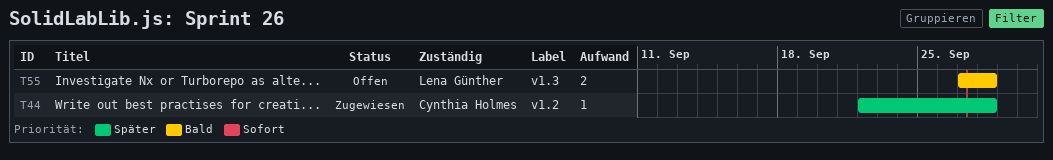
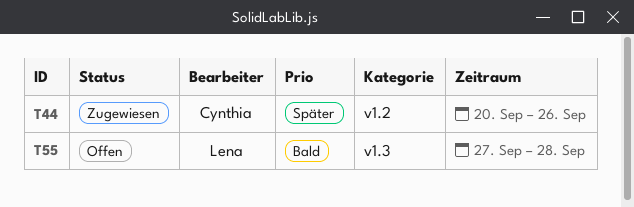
T44, start: Sep 22 -> Sep 20
T44, due: Sep 28 -> Sep 26

